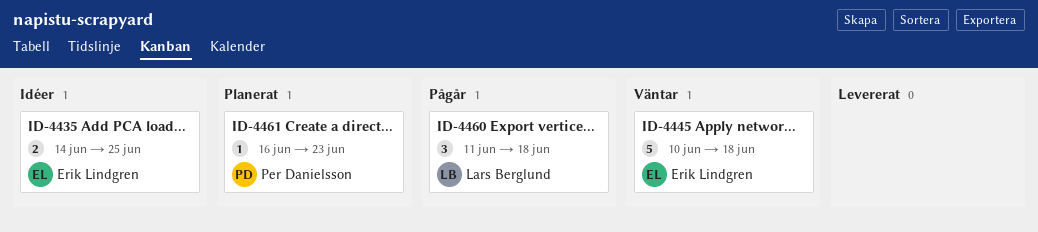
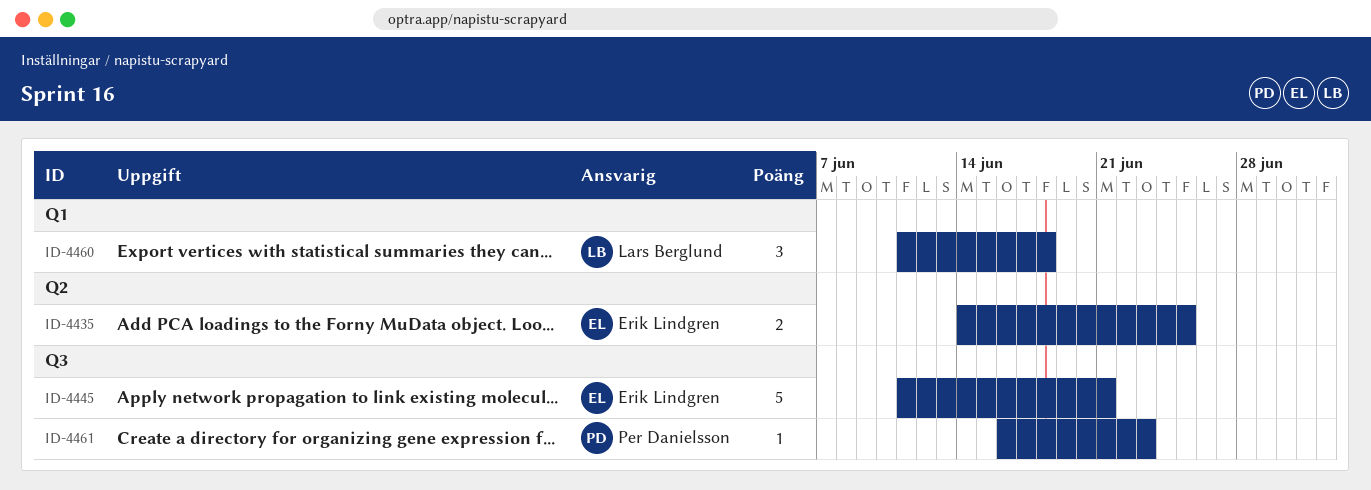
ID-4445, start: Jun 10 -> Jun 11
ID-4445, due: Jun 18 -> Jun 21

